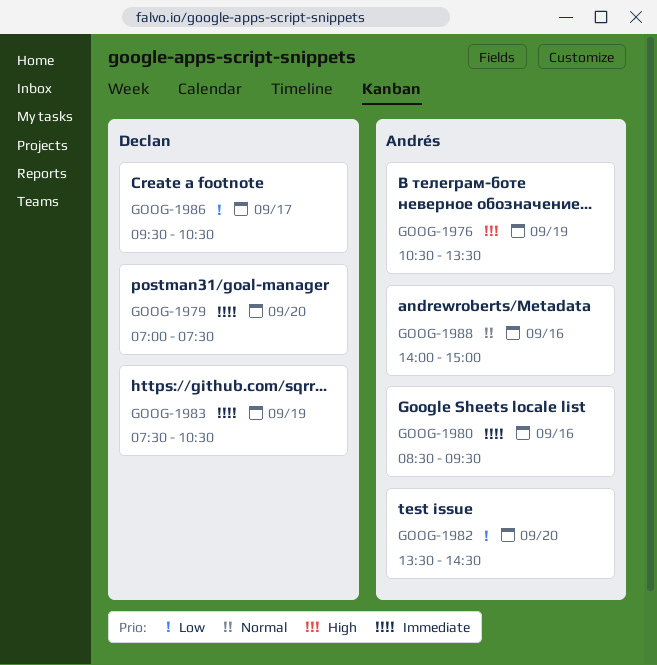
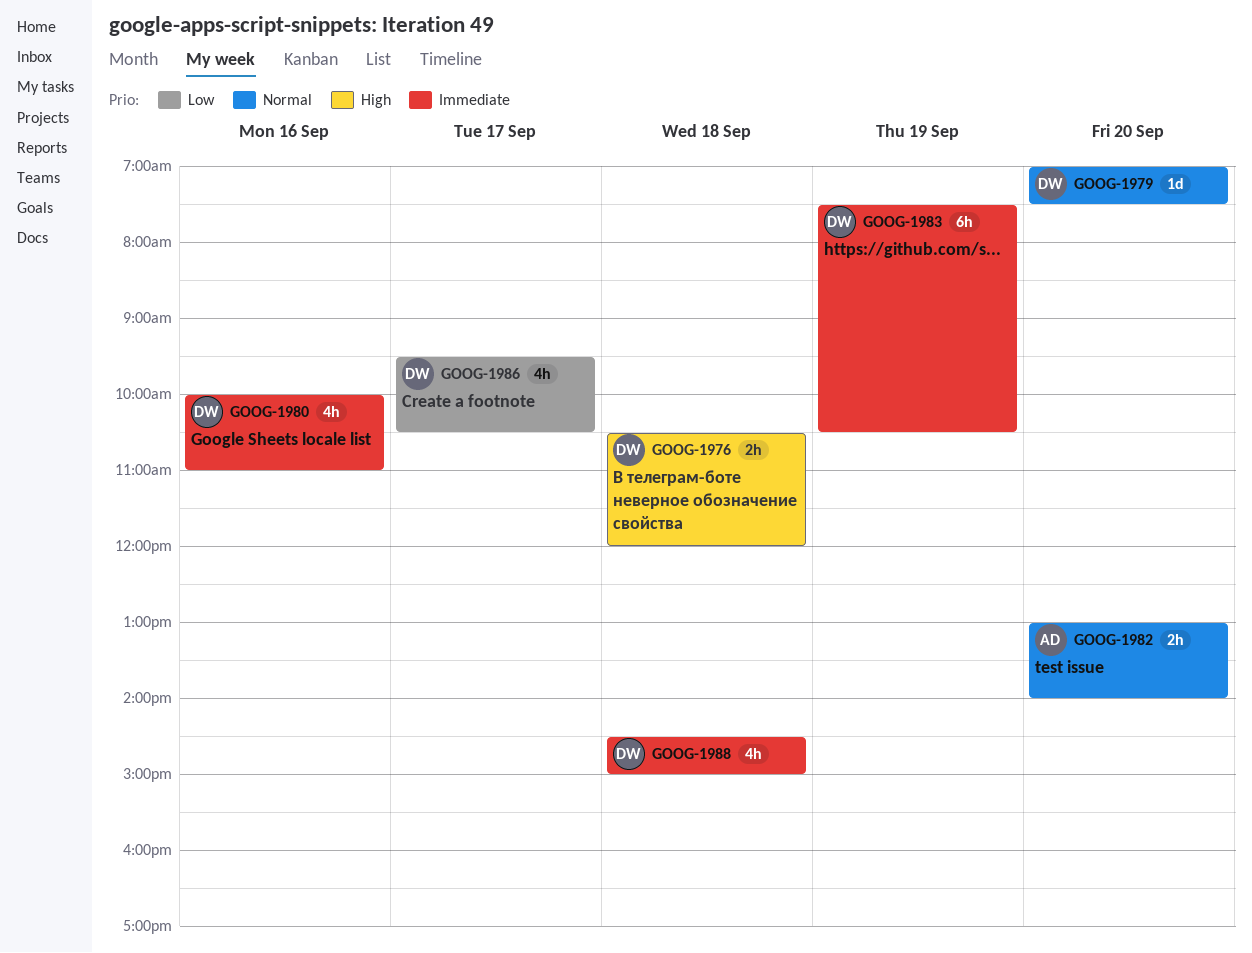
GOOG-1976, owner: Andrés -> Declan
GOOG-1976, day: Sep 19 -> Sep 18
GOOG-1976, ends: 13:30 -> 12:00
GOOG-1979, priority: Immediate -> Normal
GOOG-1980, owner: Andrés -> Declan
GOOG-1980, begins: 08:30 -> 10:00
GOOG-1980, ends: 09:30 -> 11:00
GOOG-1982, priority: Low -> Normal
GOOG-1982, begins: 13:30 -> 13:00
GOOG-1982, ends: 14:30 -> 14:00
GOOG-1988, owner: Andrés -> Declan
GOOG-1988, priority: Normal -> Immediate
GOOG-1988, day: Sep 16 -> Sep 18
GOOG-1988, begins: 14:00 -> 14:30

